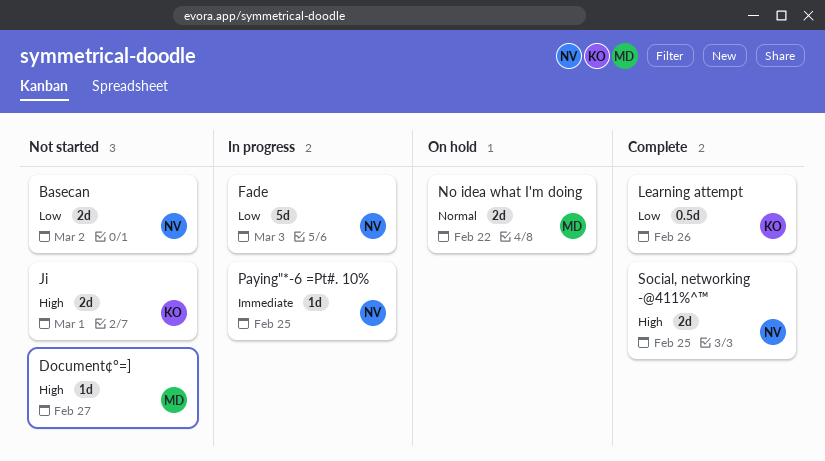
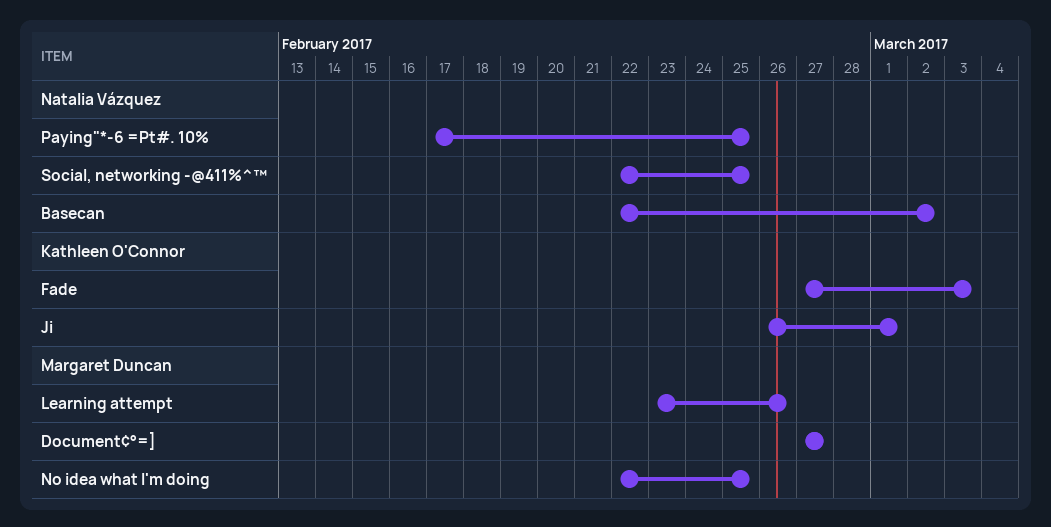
Fade, owner: Natalia Vázquez -> Kathleen O'Connor
Learning attempt, owner: Kathleen O'Connor -> Margaret Duncan
No idea what I'm doing, due: Feb 22 -> Feb 25

